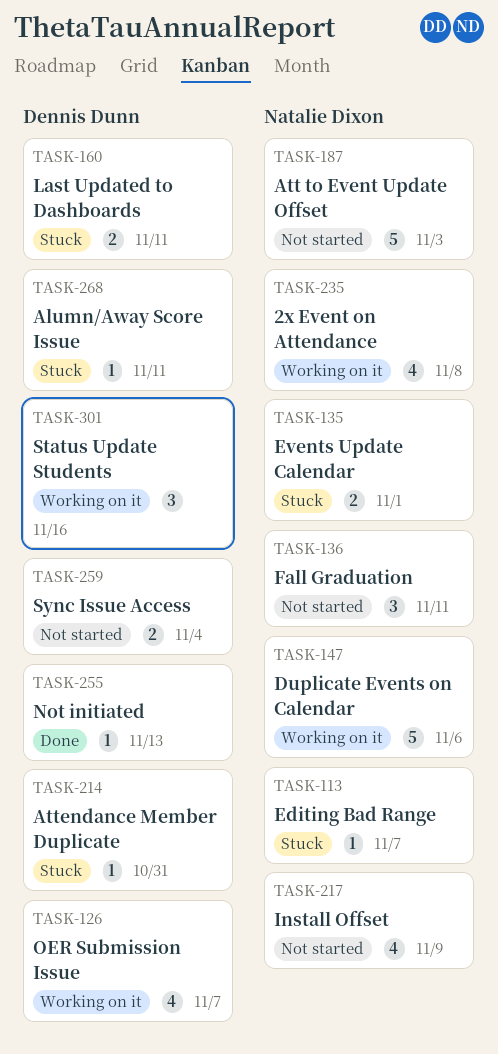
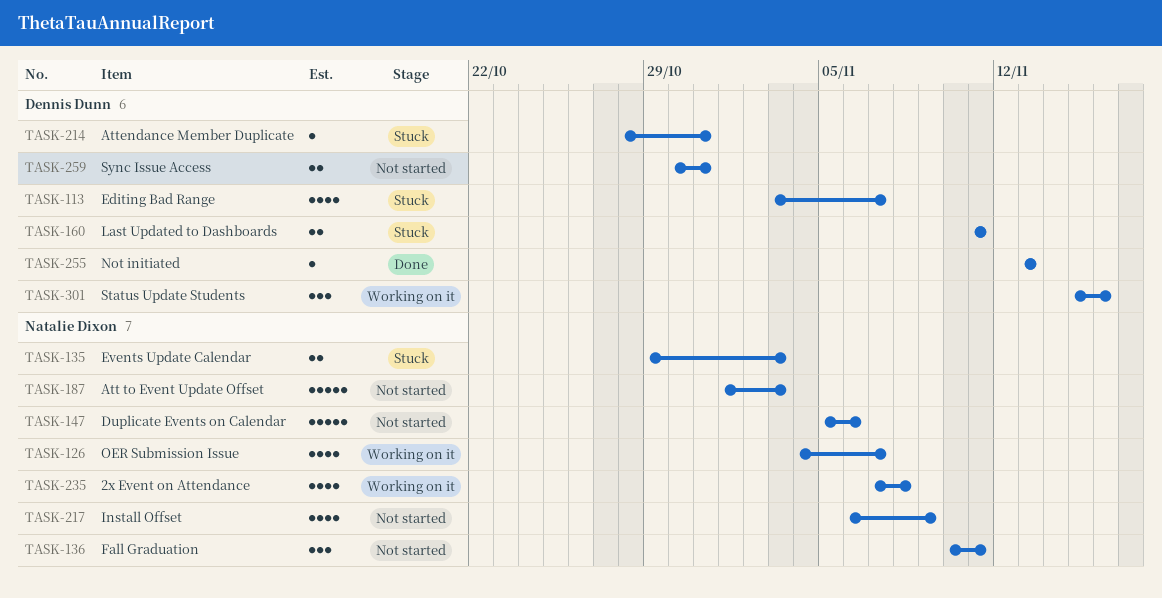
TASK-113, owner: Natalie Dixon -> Dennis Dunn
TASK-113, estimate: 1 -> 4
TASK-126, owner: Dennis Dunn -> Natalie Dixon
TASK-135, due: Nov 1 -> Nov 3
TASK-147, status: Working on it -> Not started
TASK-259, due: Nov 4 -> Oct 31
TASK-268: present -> none

